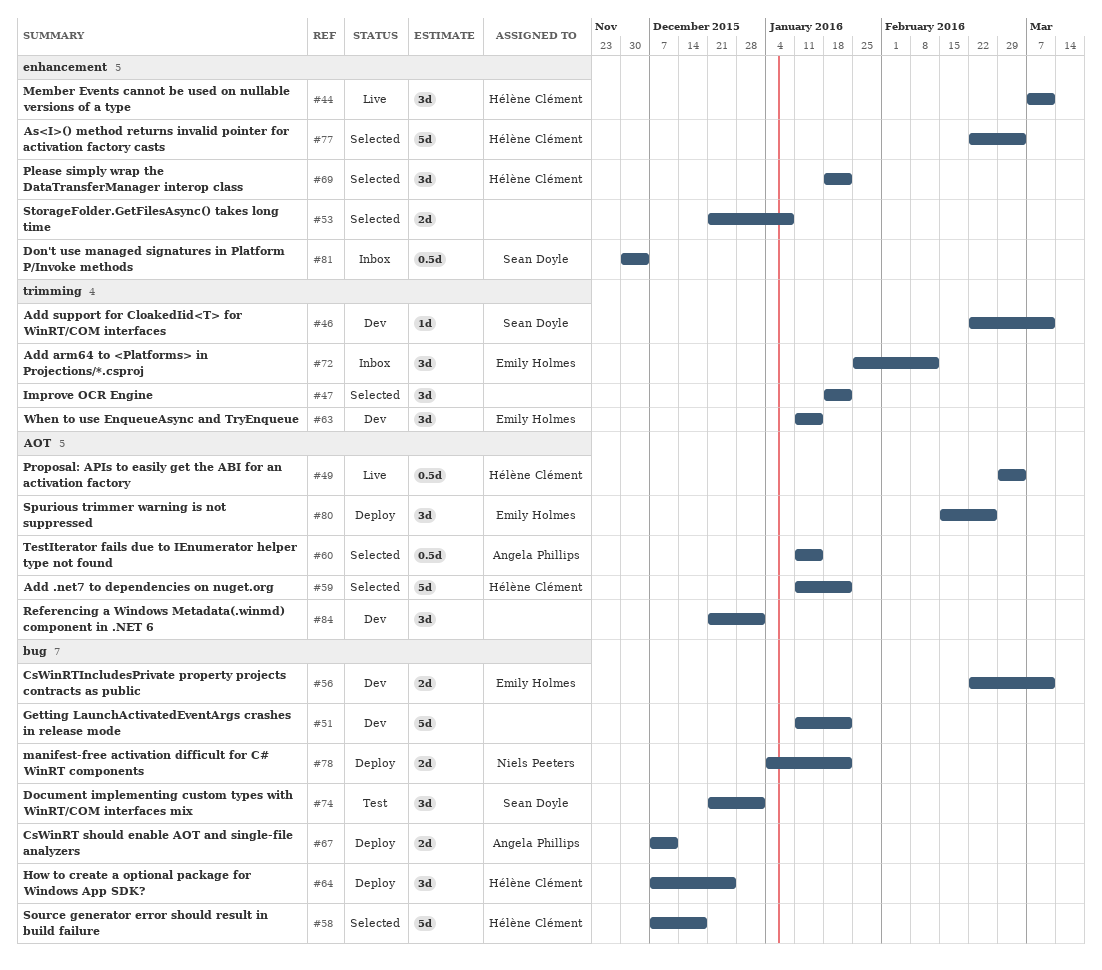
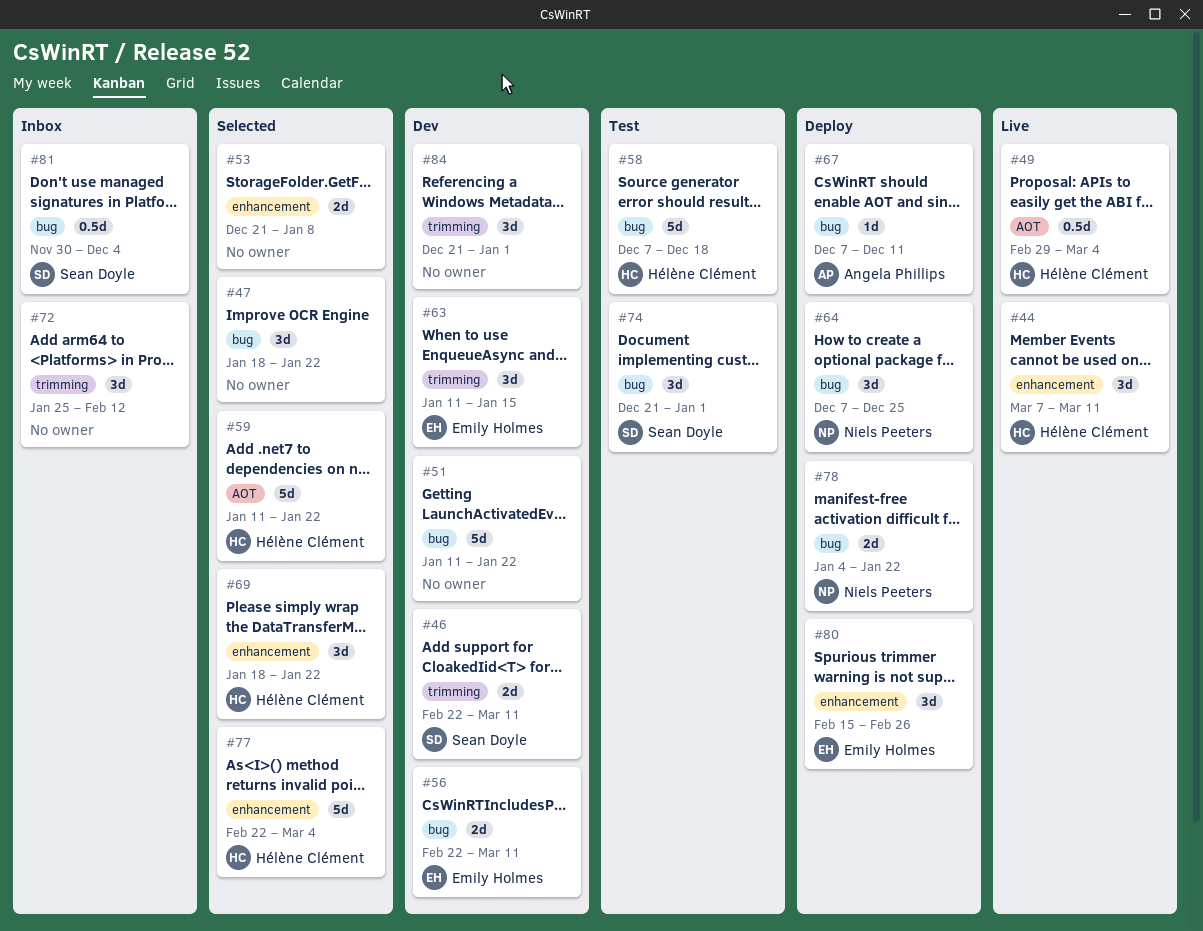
#46, estimate: 1d -> 2d
#47, label: trimming -> bug
#58, status: Selected -> Test
#60: present -> none
#64, owner: Hélène Clément -> Niels Peeters
#67, estimate: 2d -> 1d
#72, owner: Emily Holmes -> none
#80, label: AOT -> enhancement
#81, label: enhancement -> bug
#84, label: AOT -> trimming

